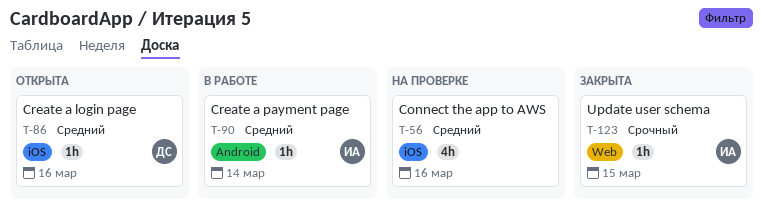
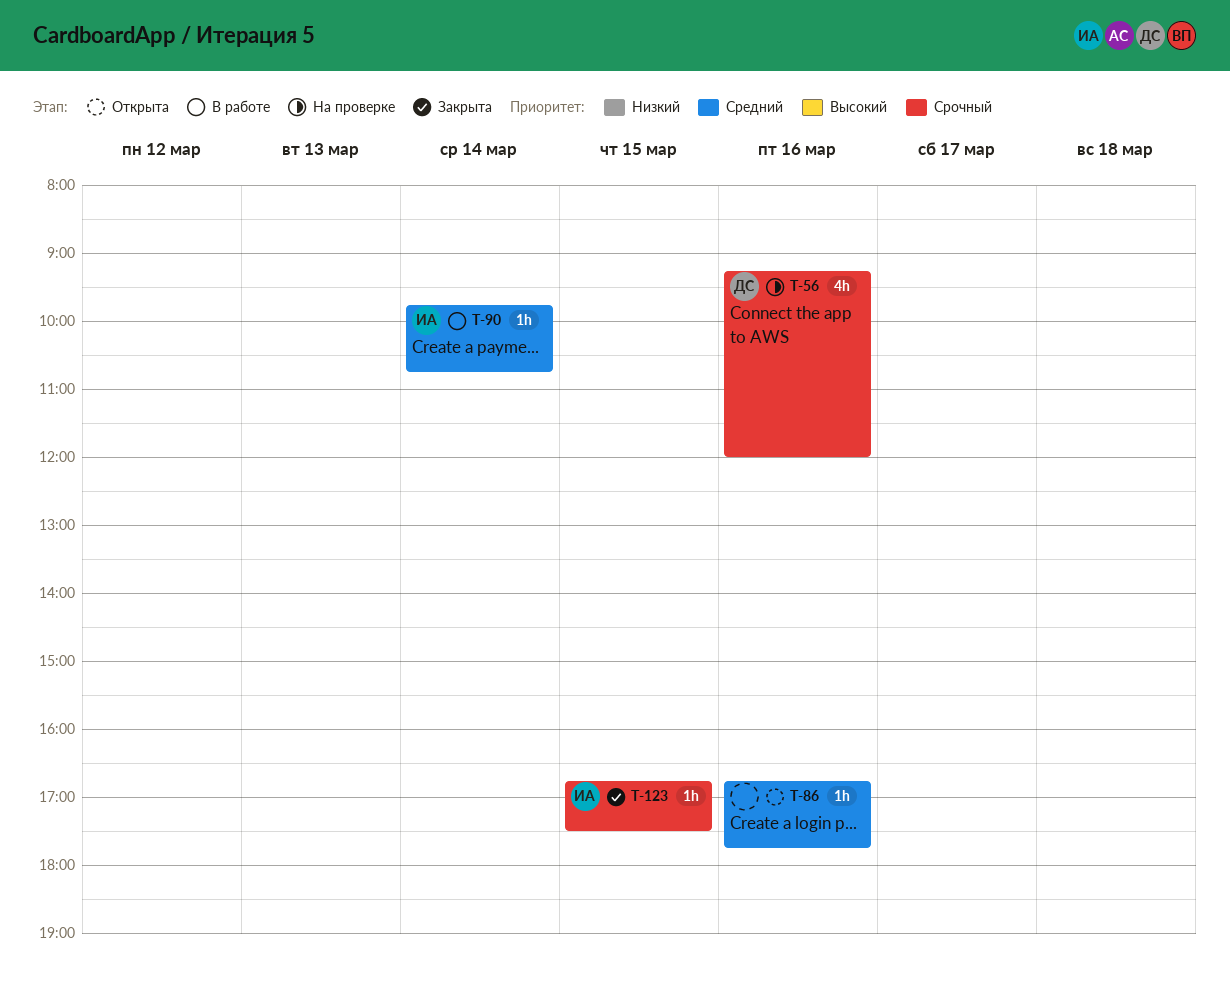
T-56, owner: none -> ДС
T-56, priority: Средний -> Срочный
T-86, owner: ДС -> none

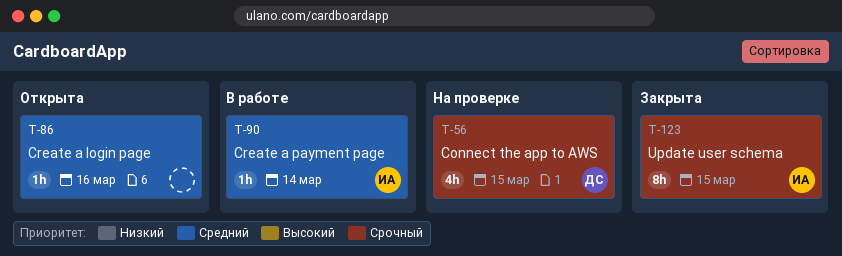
T-56, day: Mar 16 -> Mar 15
T-123, estimate: 1h -> 8h

